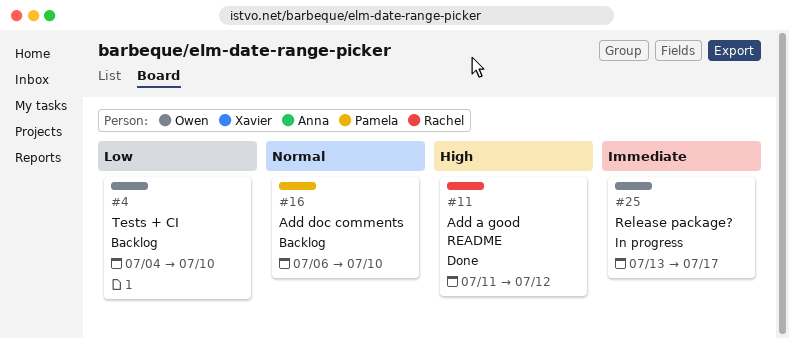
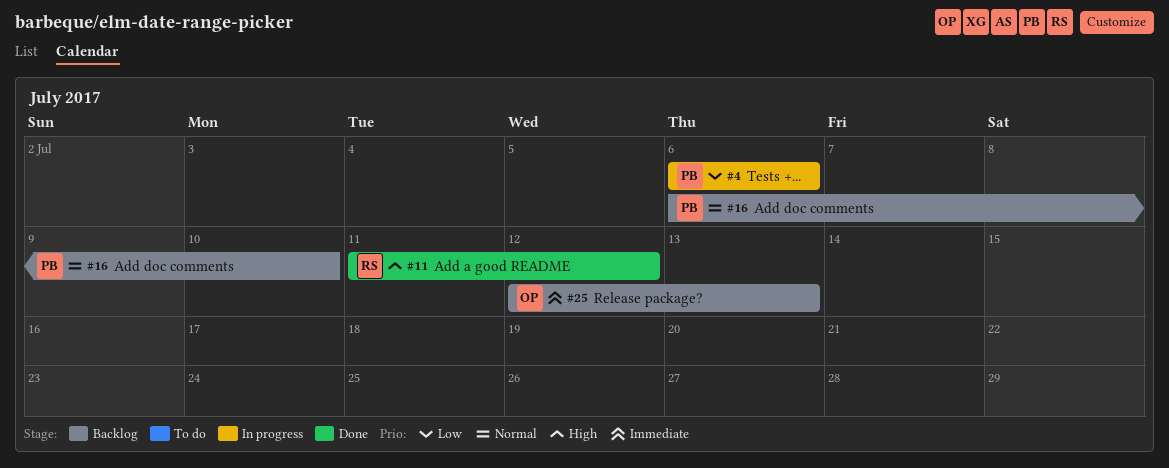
#4, status: Backlog -> In progress
#4, owner: Owen -> Pamela
#4, start: Jul 4 -> Jul 6
#4, due: Jul 10 -> Jul 6
#25, status: In progress -> Backlog
#25, start: Jul 13 -> Jul 12
#25, due: Jul 17 -> Jul 13

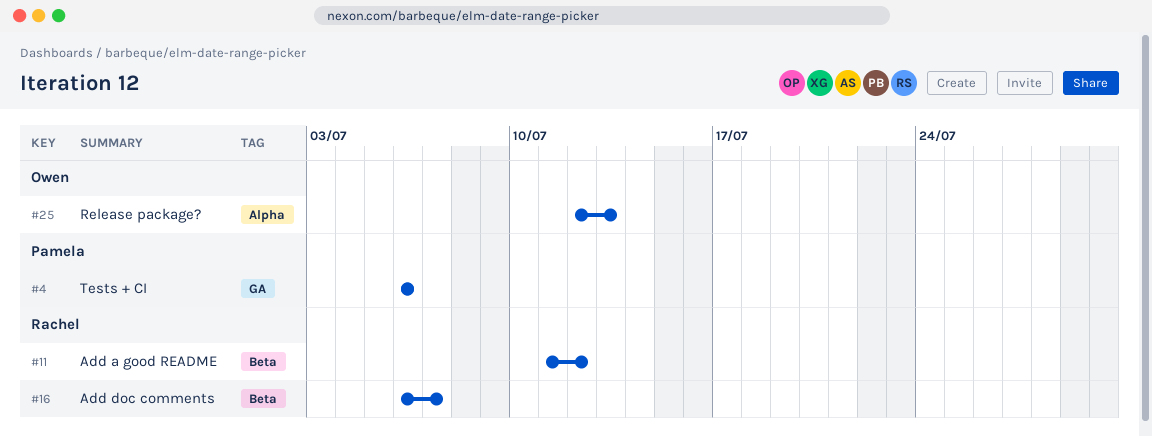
#16, owner: Pamela -> Rachel
#16, due: Jul 10 -> Jul 7

